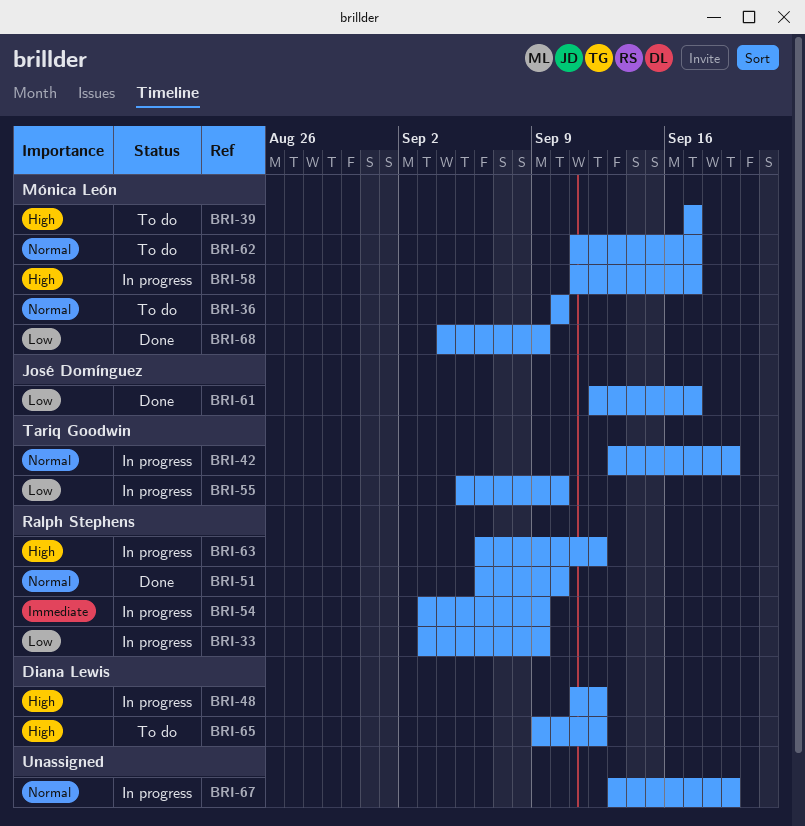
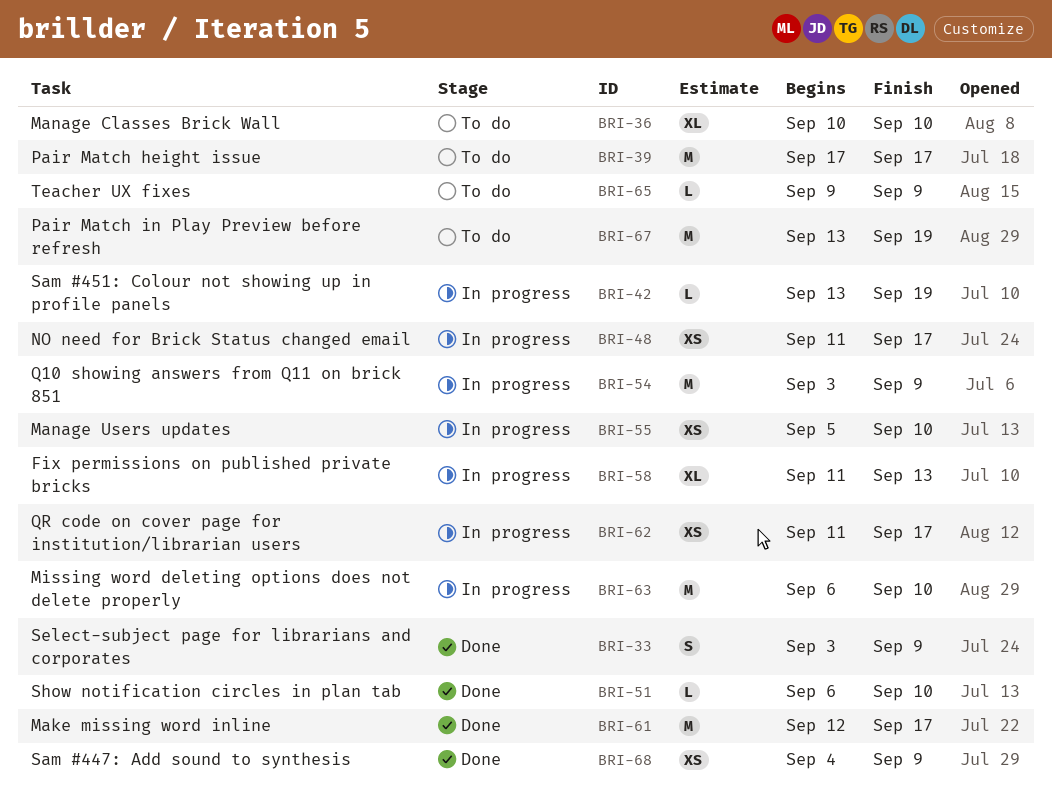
BRI-33, status: In progress -> Done
BRI-48, due: Sep 12 -> Sep 17
BRI-58, due: Sep 17 -> Sep 13
BRI-62, status: To do -> In progress
BRI-63, due: Sep 12 -> Sep 10
BRI-65, due: Sep 12 -> Sep 9
BRI-67, status: In progress -> To do

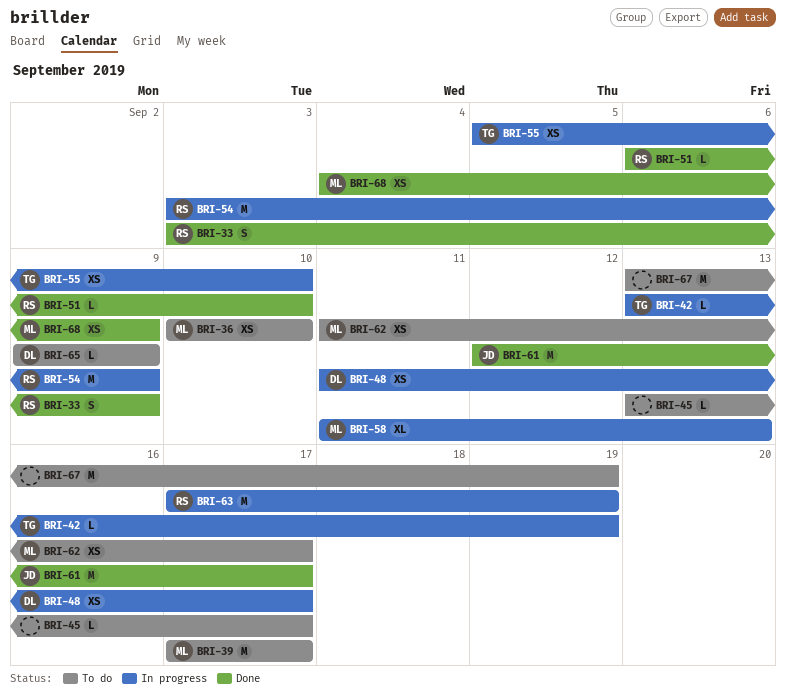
BRI-36, estimate: XL -> XS
BRI-45: none -> present
BRI-62, status: In progress -> To do
BRI-63, start: Sep 6 -> Sep 17
BRI-63, due: Sep 10 -> Sep 19

